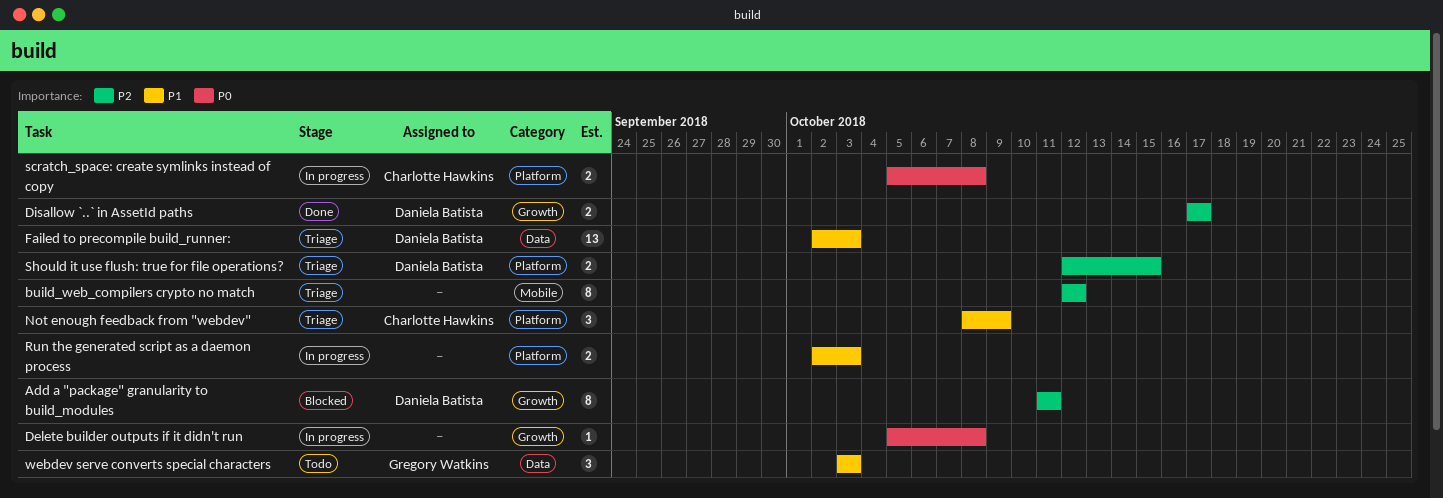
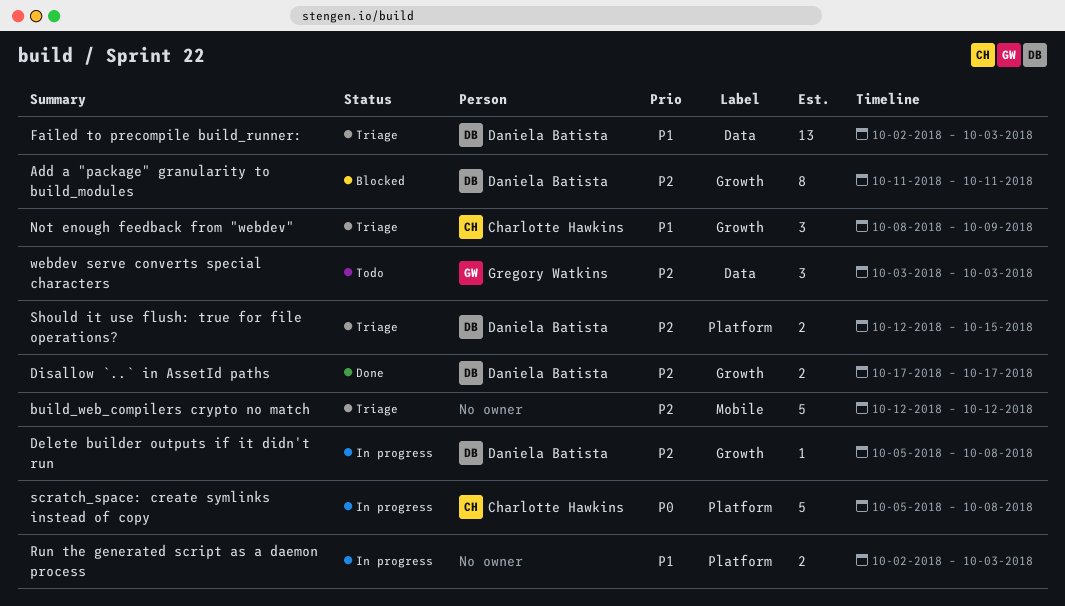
build_web_compilers crypto no match, estimate: 8 -> 5
Delete builder outputs if it didn't run, owner: none -> Daniela Batista
Delete builder outputs if it didn't run, priority: P0 -> P2
Not enough feedback from "webdev", label: Platform -> Growth
scratch_space: create symlinks instead of copy, estimate: 2 -> 5
webdev serve converts special characters, priority: P1 -> P2

